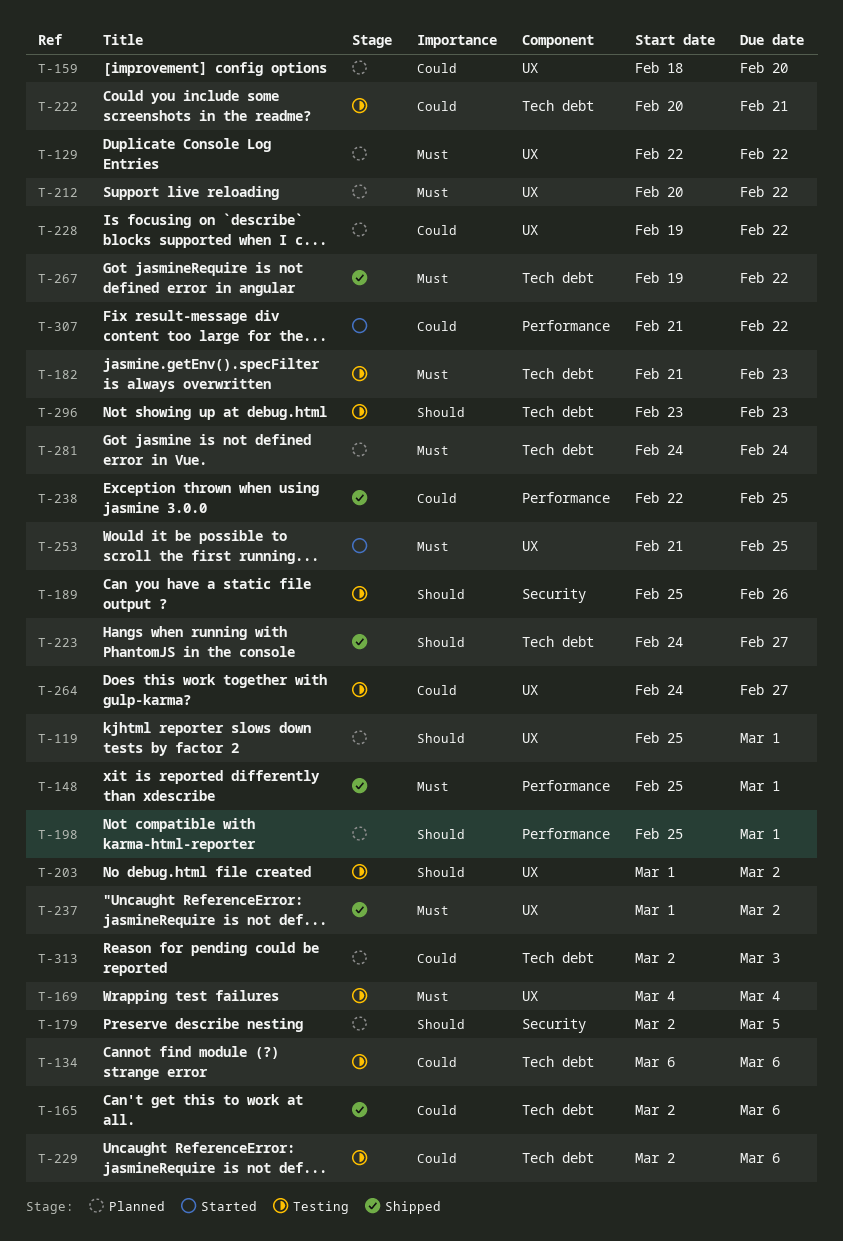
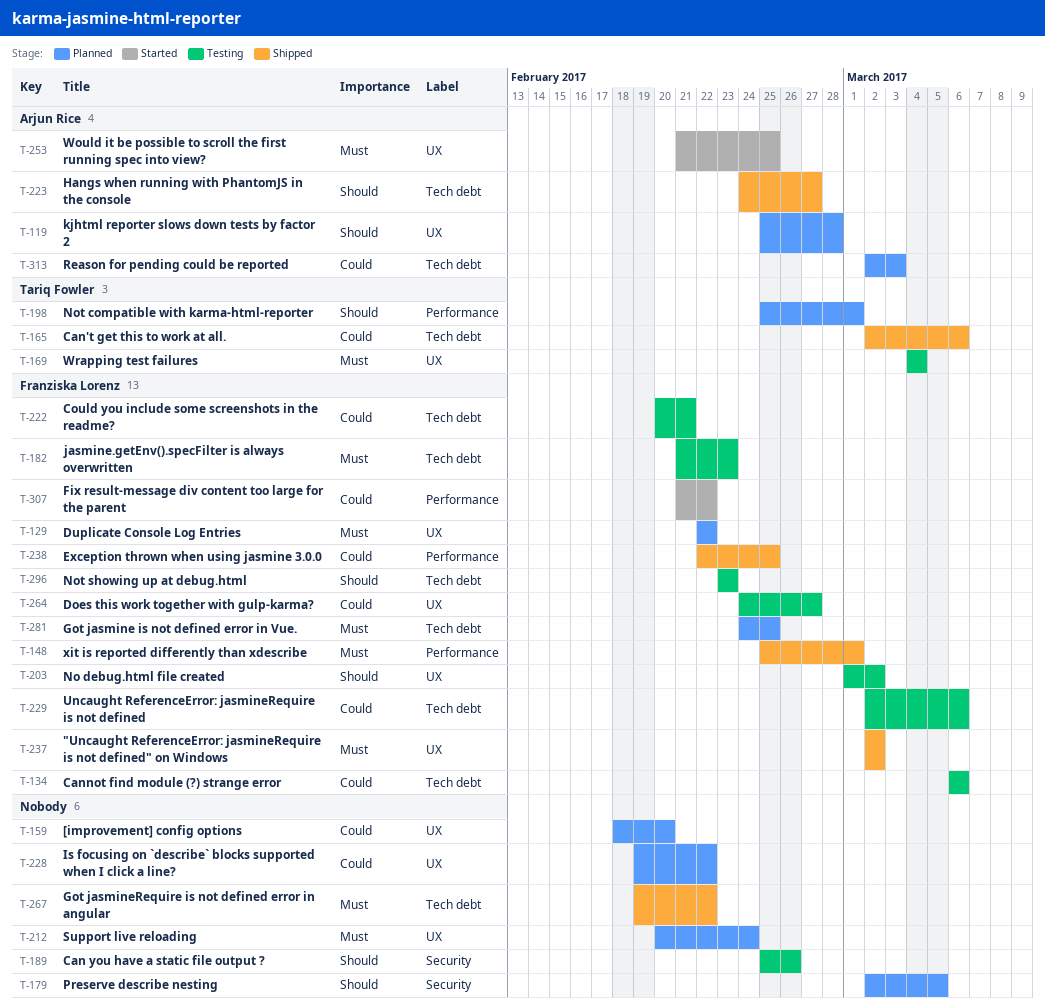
T-119, due: Mar 1 -> Feb 28
T-212, due: Feb 22 -> Feb 24
T-237, start: Mar 1 -> Mar 2
T-281, due: Feb 24 -> Feb 25

